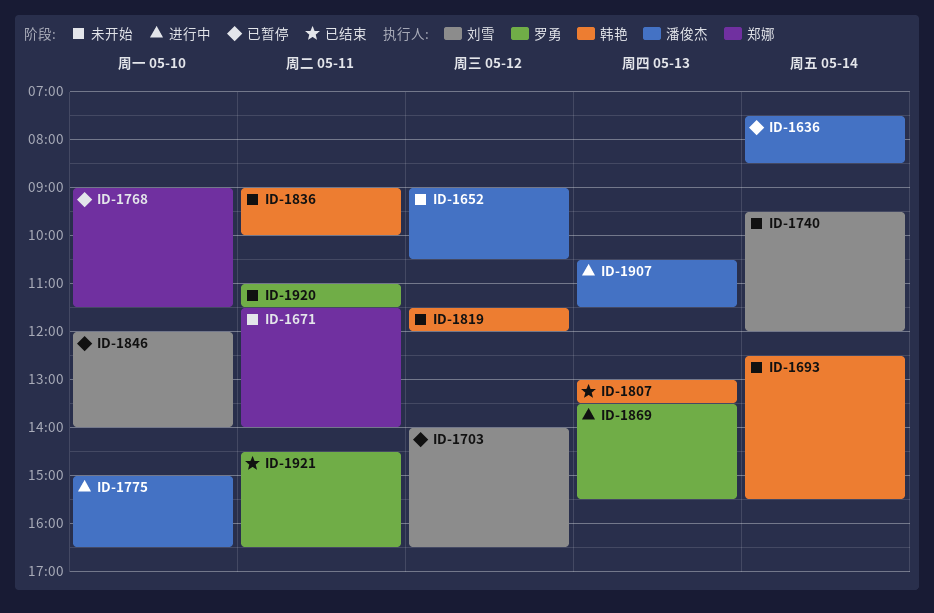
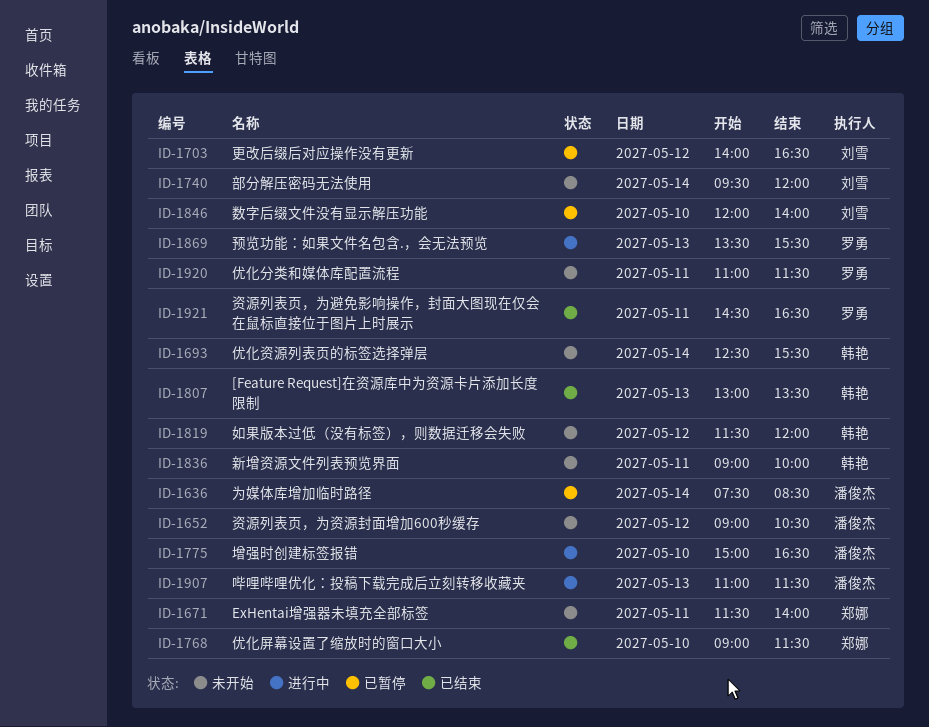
ID-1768, status: 已暂停 -> 已结束
ID-1907, begins: 10:30 -> 11:00

